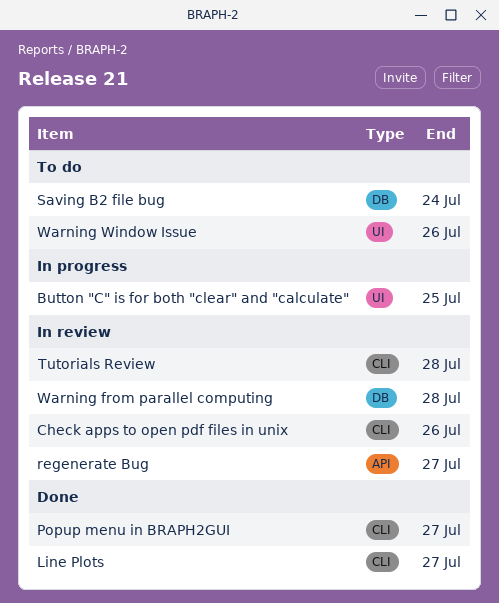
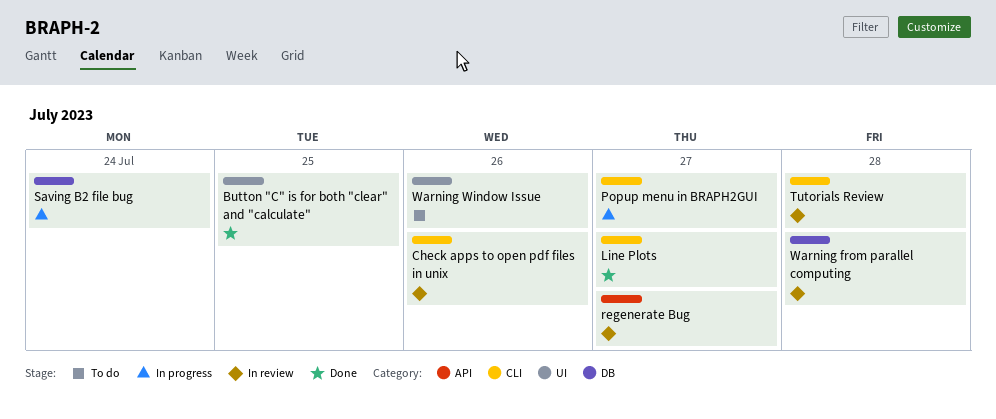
Button "C" is for both "clear" and "calculate", status: In progress -> Done
Popup menu in BRAPH2GUI, status: Done -> In progress
Saving B2 file bug, status: To do -> In progress

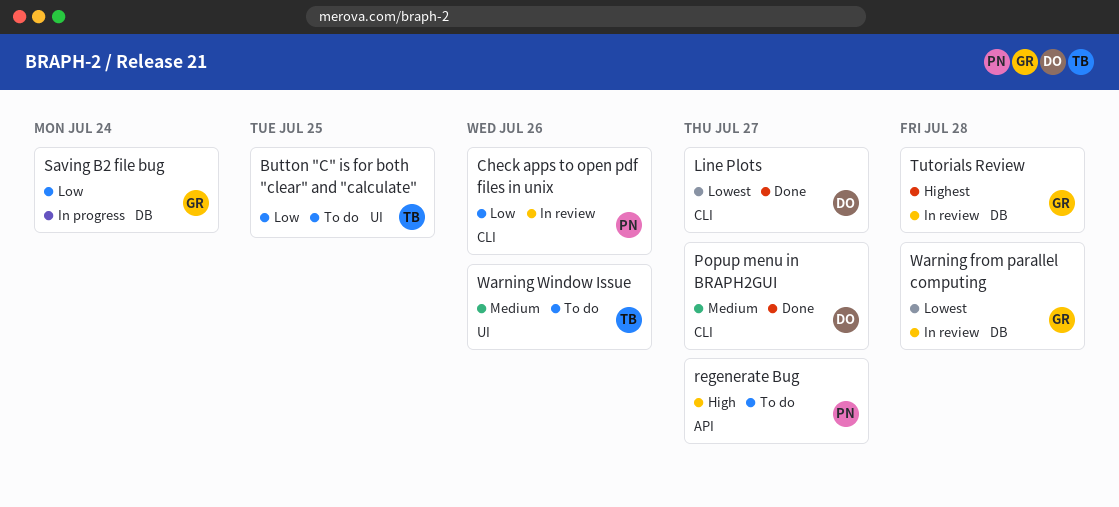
Button "C" is for both "clear" and "calculate", status: Done -> To do
Popup menu in BRAPH2GUI, status: In progress -> Done
regenerate Bug, status: In review -> To do
Tutorials Review, label: CLI -> DB

